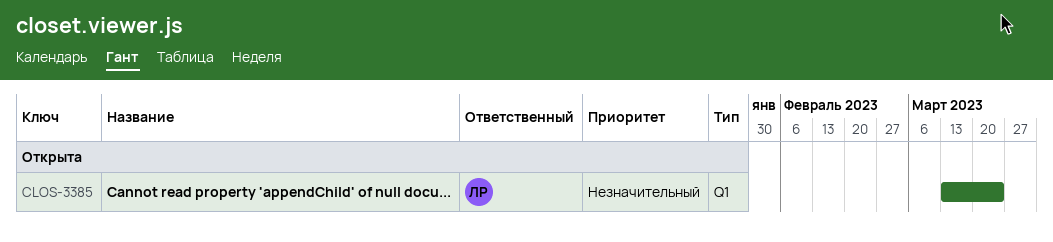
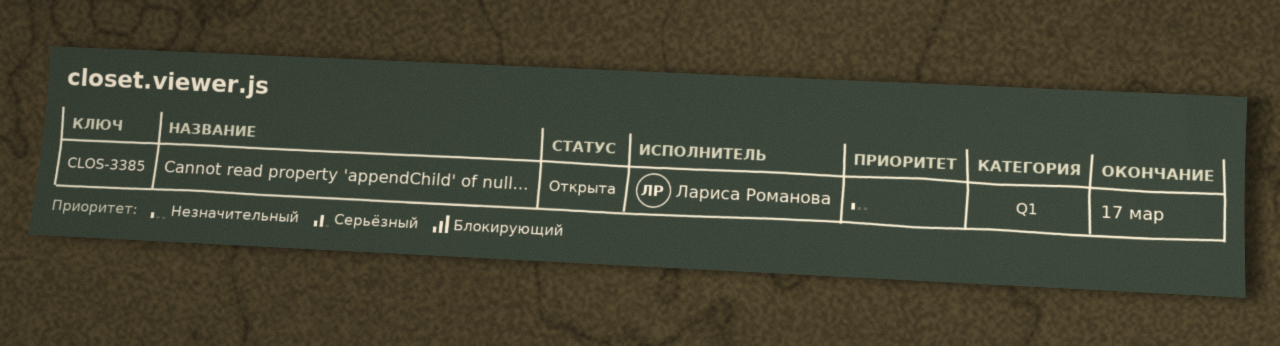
CLOS-3385, due: Mar 24 -> Mar 17

